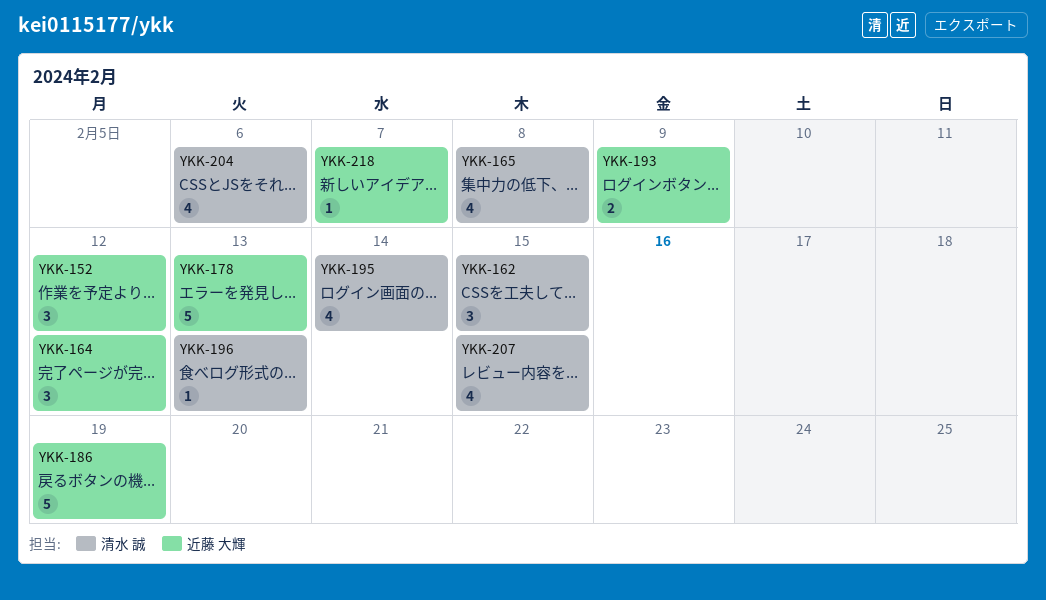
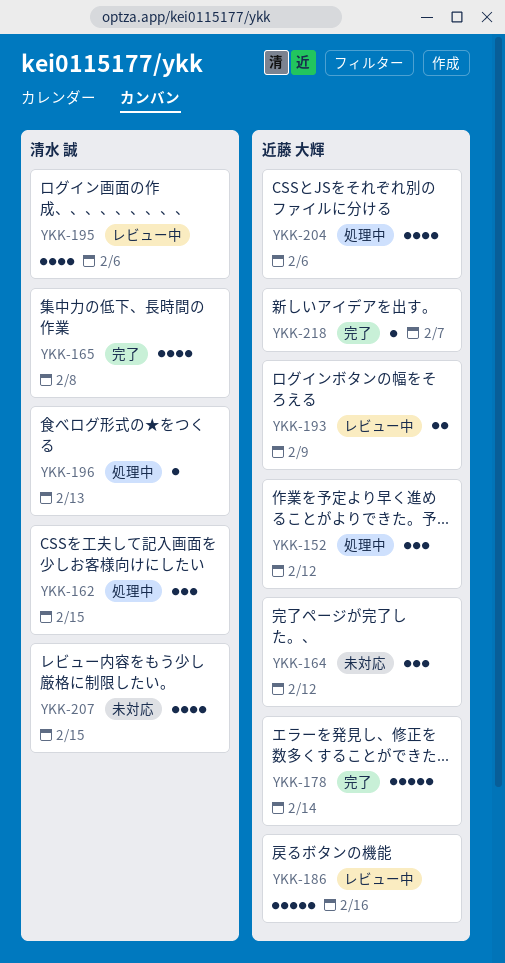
YKK-178, due: Feb 13 -> Feb 14
YKK-186, due: Feb 19 -> Feb 16
YKK-195, due: Feb 14 -> Feb 6
YKK-204, owner: 清水 誠 -> 近藤 大輝

